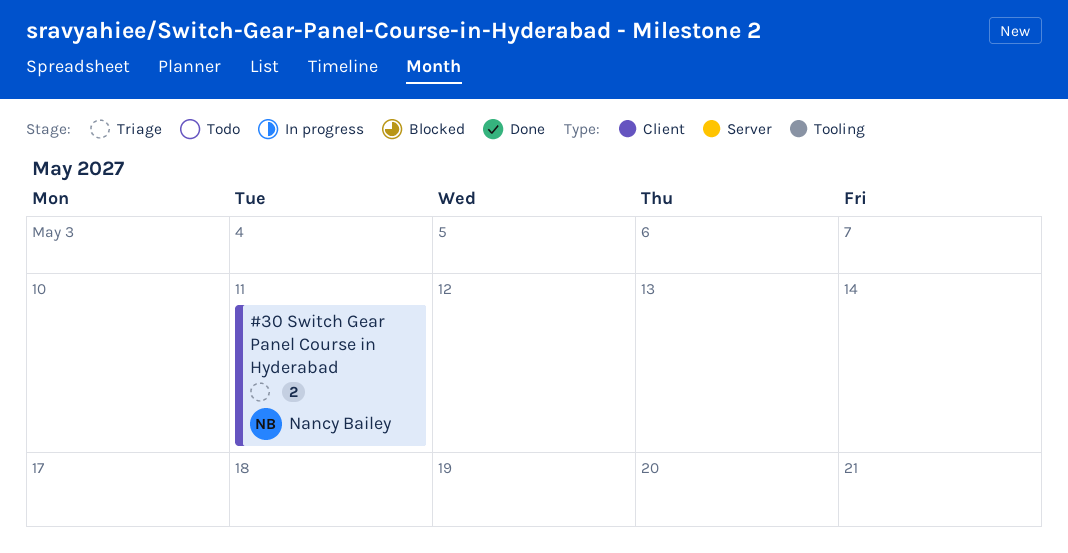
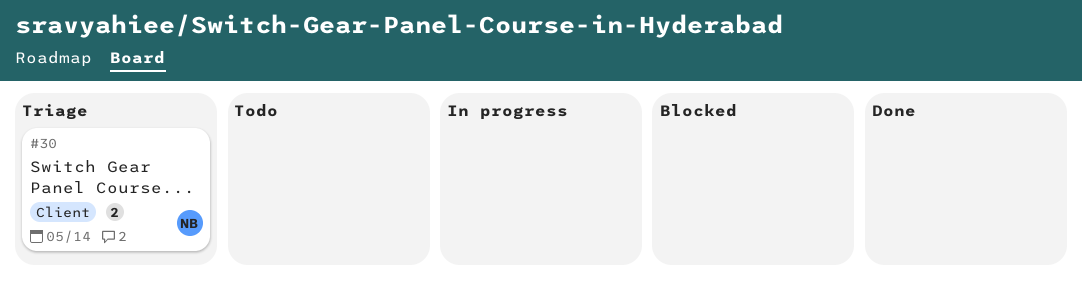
#30, due: May 11 -> May 14

